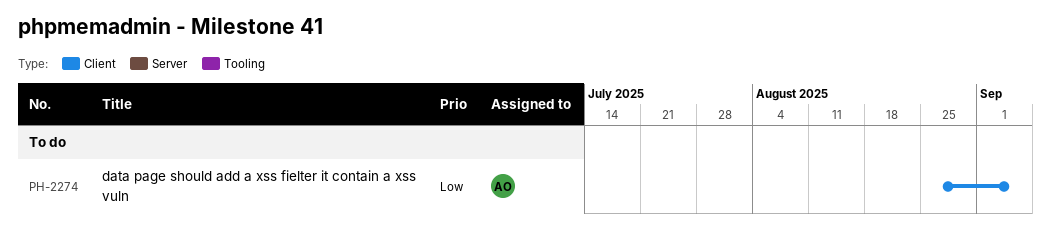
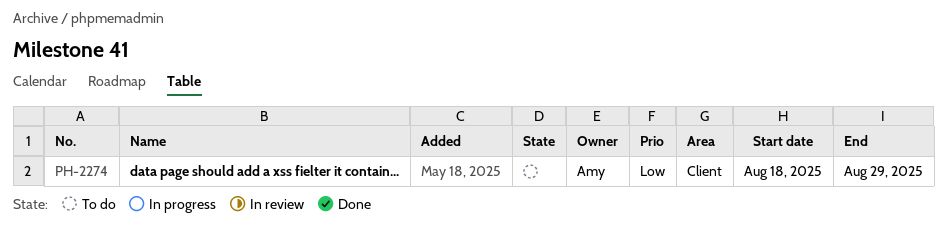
PH-2274, start: Aug 25 -> Aug 18
PH-2274, due: Sep 5 -> Aug 29

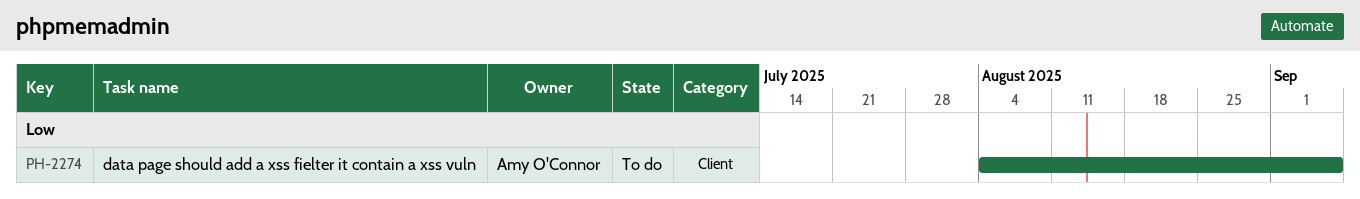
PH-2274, start: Aug 18 -> Aug 4
PH-2274, due: Aug 29 -> Sep 5

